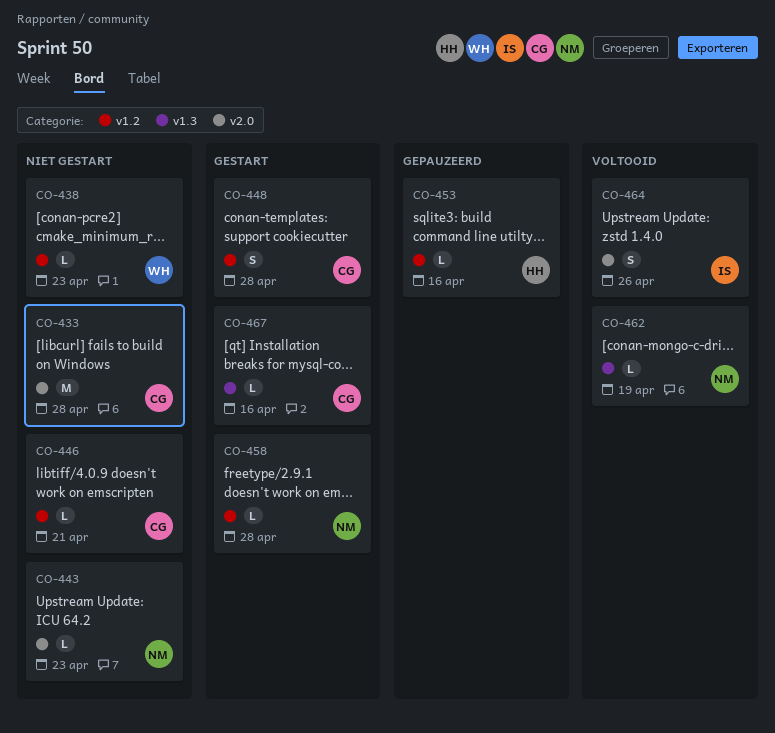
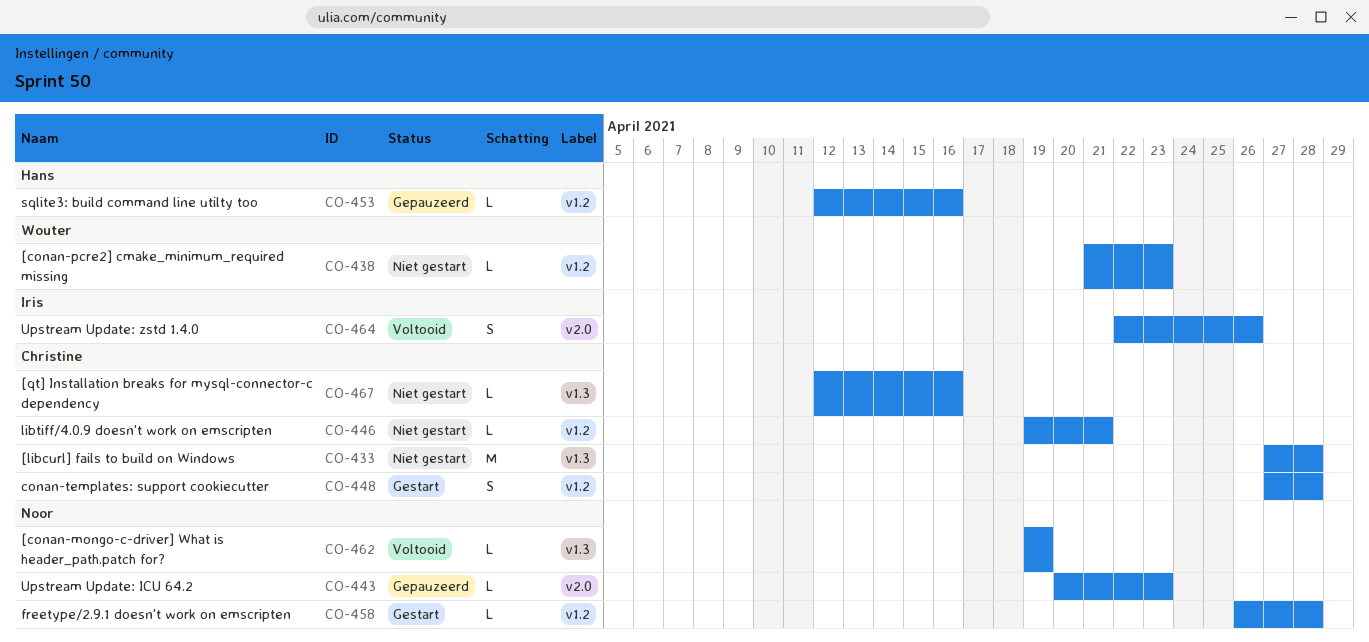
CO-433, label: v2.0 -> v1.3
CO-443, status: Niet gestart -> Gepauzeerd
CO-467, status: Gestart -> Niet gestart

